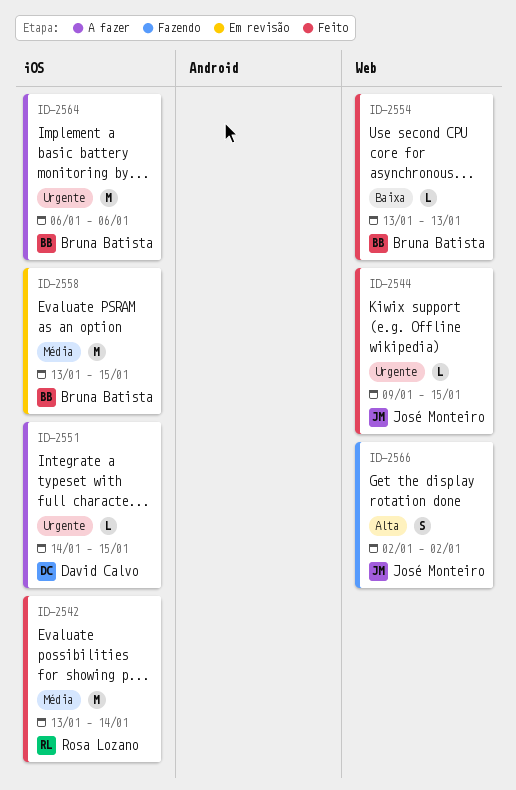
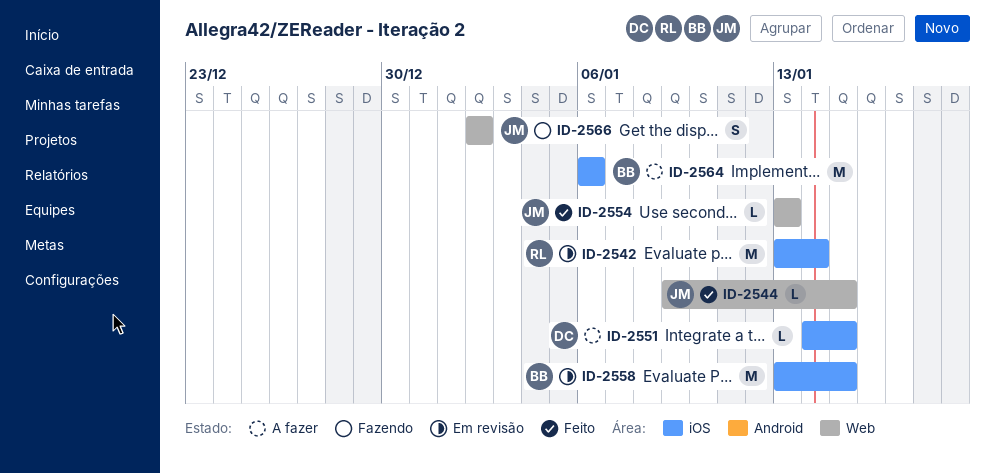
ID-2542, status: Feito -> Em revisão
ID-2554, owner: Bruna Batista -> José Monteiro

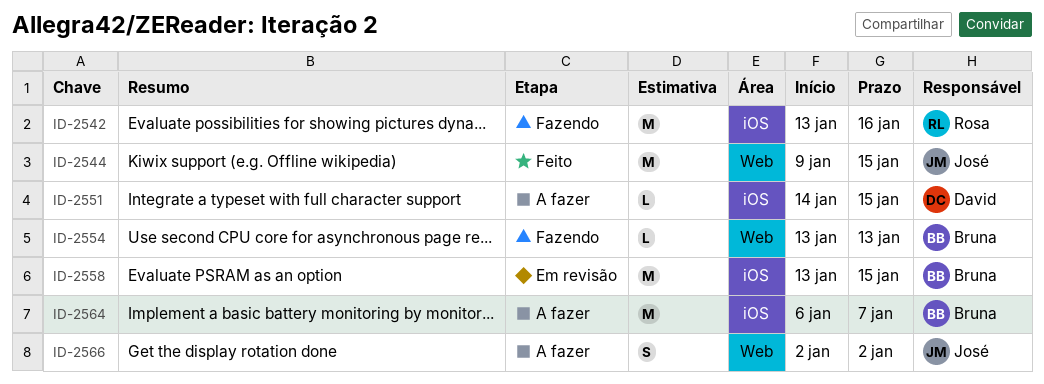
ID-2542, status: Em revisão -> Fazendo
ID-2542, due: Jan 14 -> Jan 16
ID-2544, estimate: L -> M
ID-2554, status: Feito -> Fazendo
ID-2554, owner: José -> Bruna
ID-2564, due: Jan 6 -> Jan 7
ID-2566, status: Fazendo -> A fazer

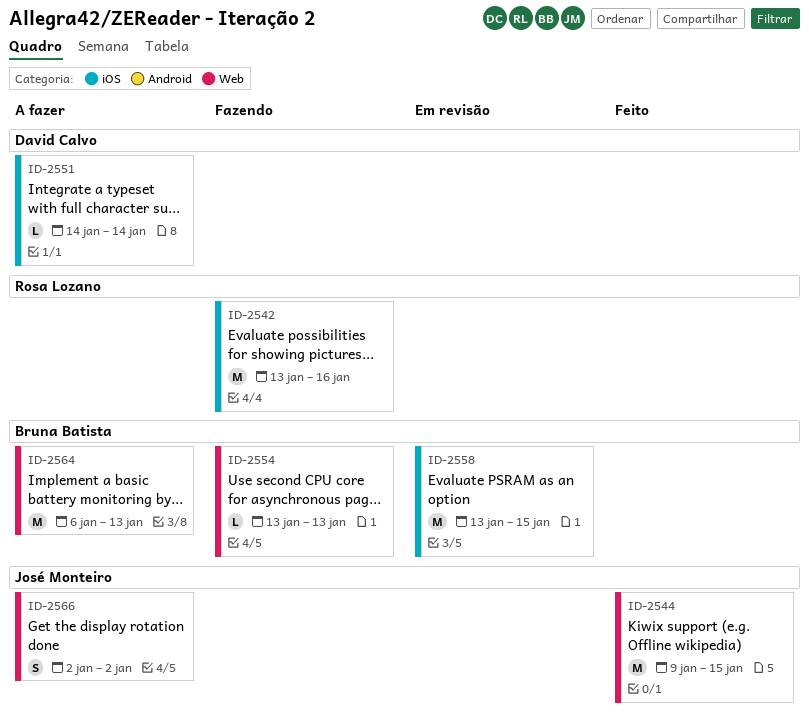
ID-2551, due: Jan 15 -> Jan 14
ID-2564, label: iOS -> Web
ID-2564, due: Jan 7 -> Jan 13

